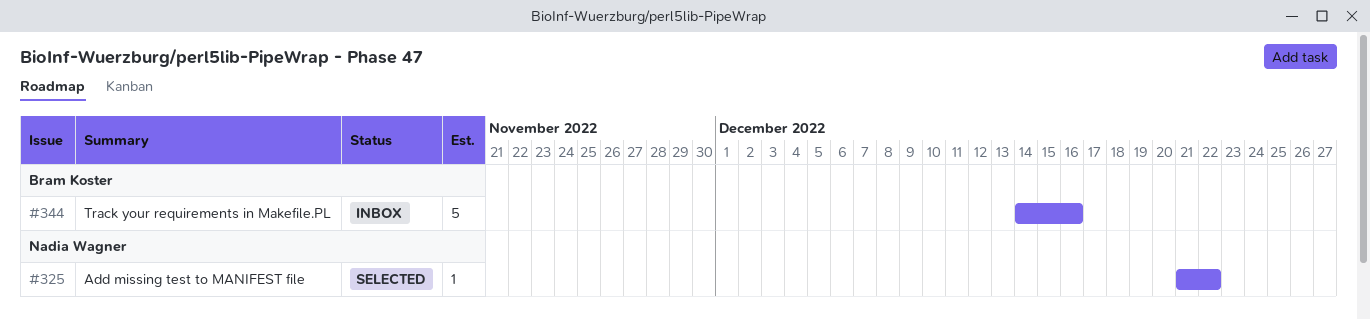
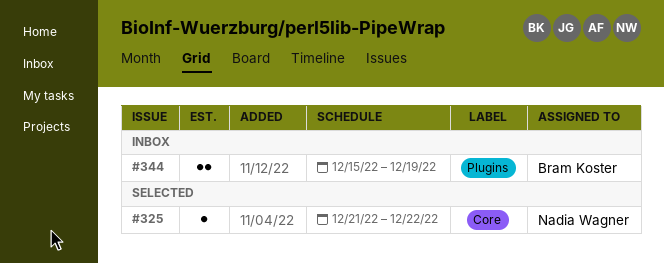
#344, estimate: 5 -> 2
#344, start: Dec 14 -> Dec 15
#344, due: Dec 16 -> Dec 19

